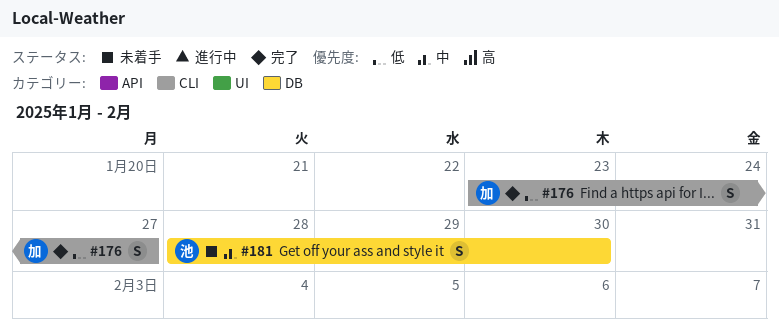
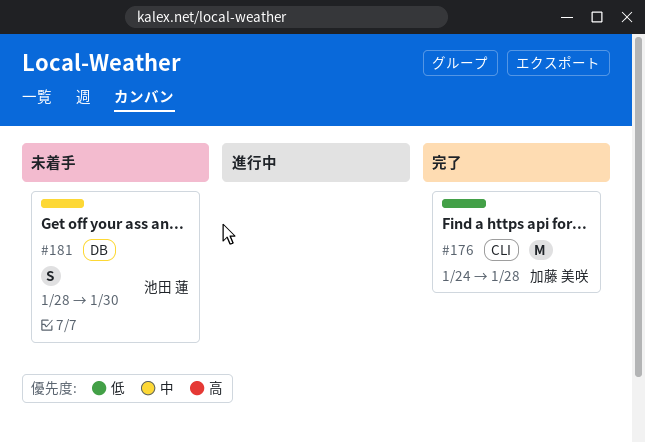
#176, estimate: S -> M
#176, start: Jan 23 -> Jan 24
#176, due: Jan 27 -> Jan 28

